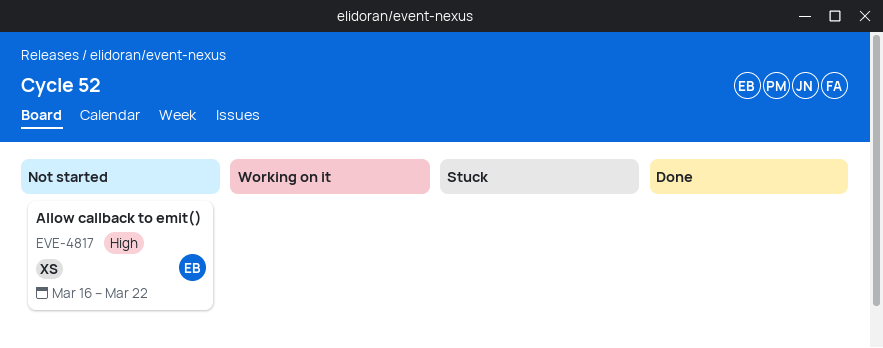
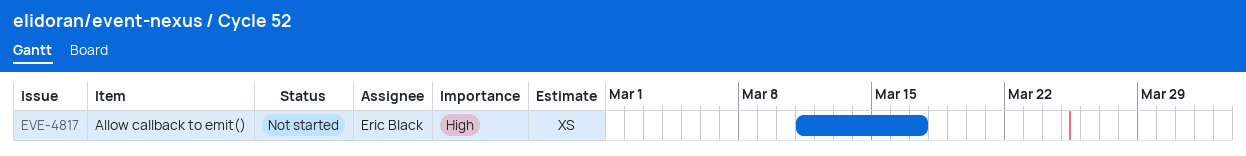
EVE-4817, start: Mar 16 -> Mar 11
EVE-4817, due: Mar 22 -> Mar 17

